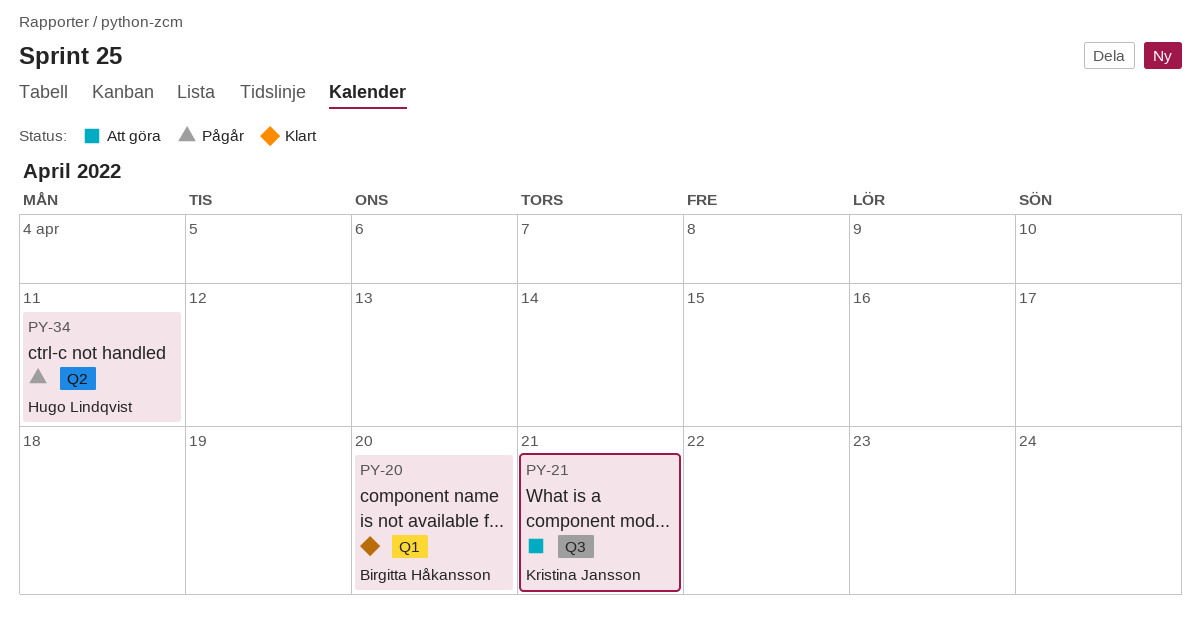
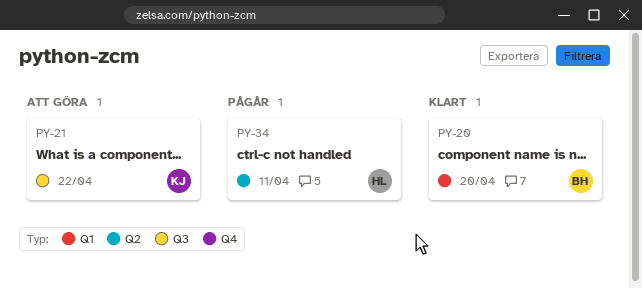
PY-21, due: Apr 21 -> Apr 22

